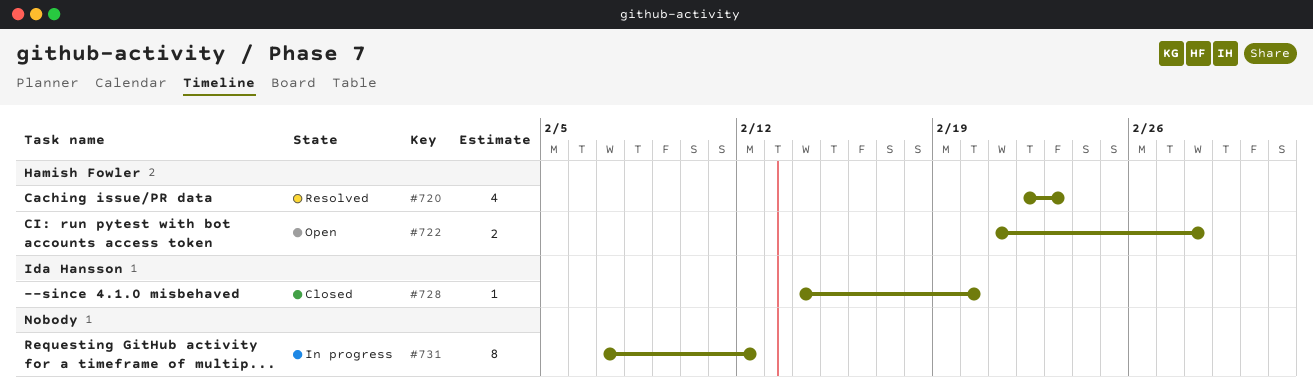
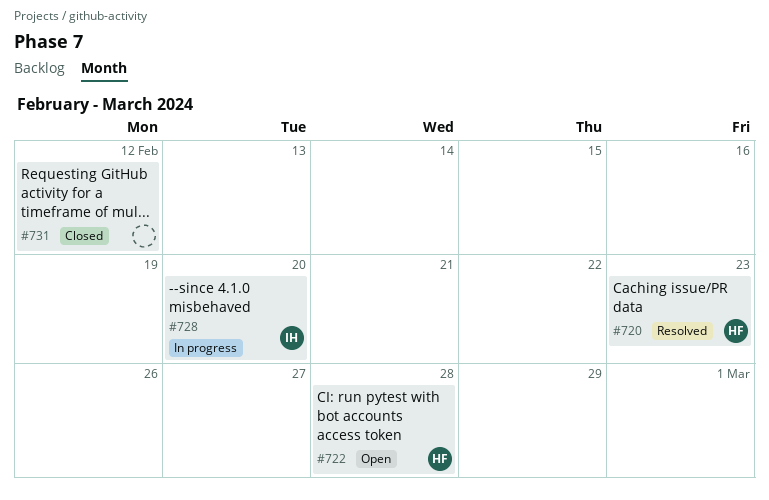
#728, status: Closed -> In progress
#731, status: In progress -> Closed

